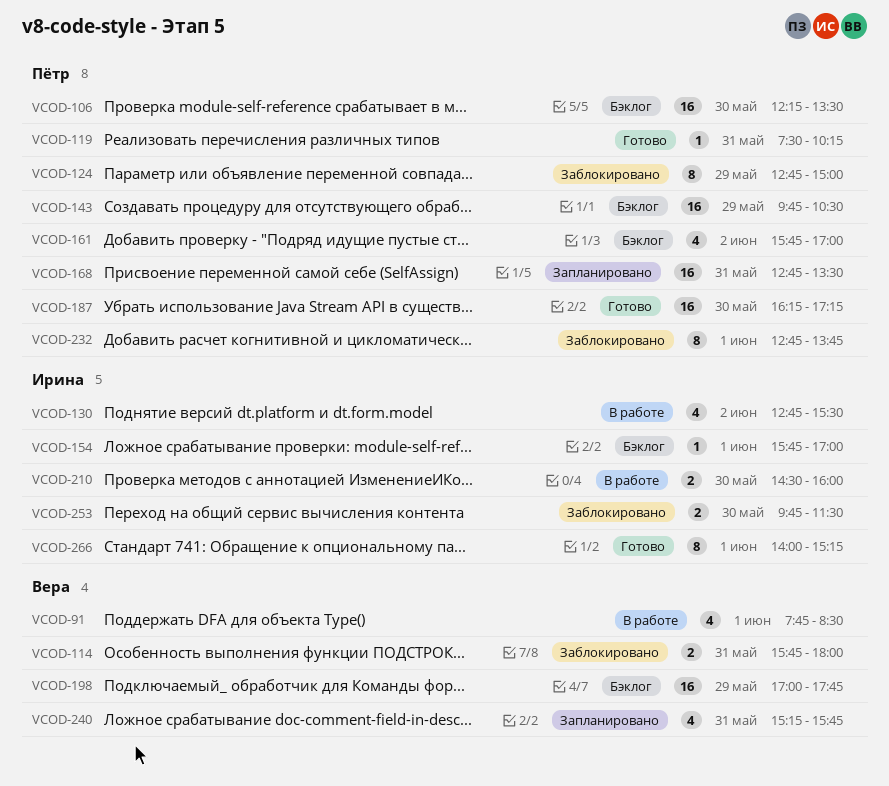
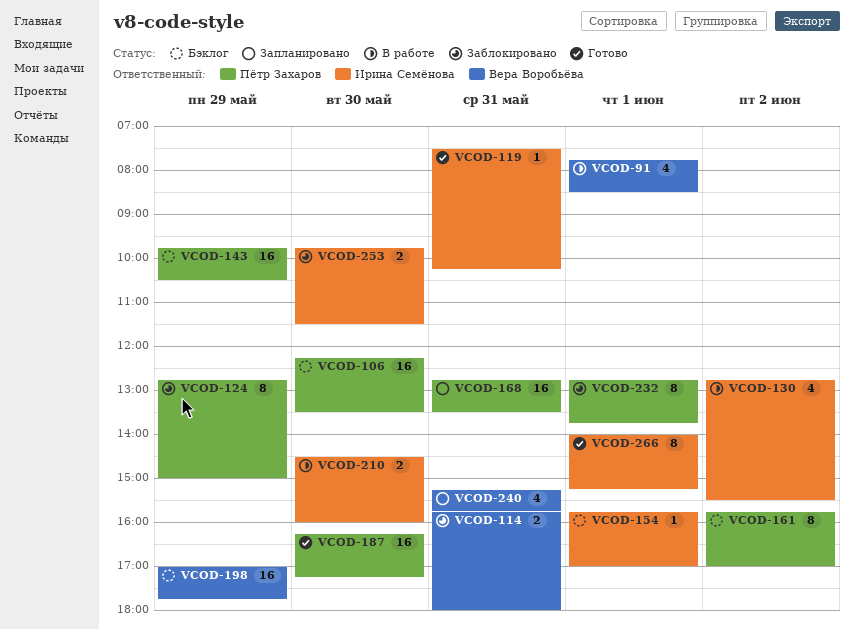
VCOD-119, owner: Пётр Захаров -> Ирина Семёнова
VCOD-161, estimate: 4 -> 8

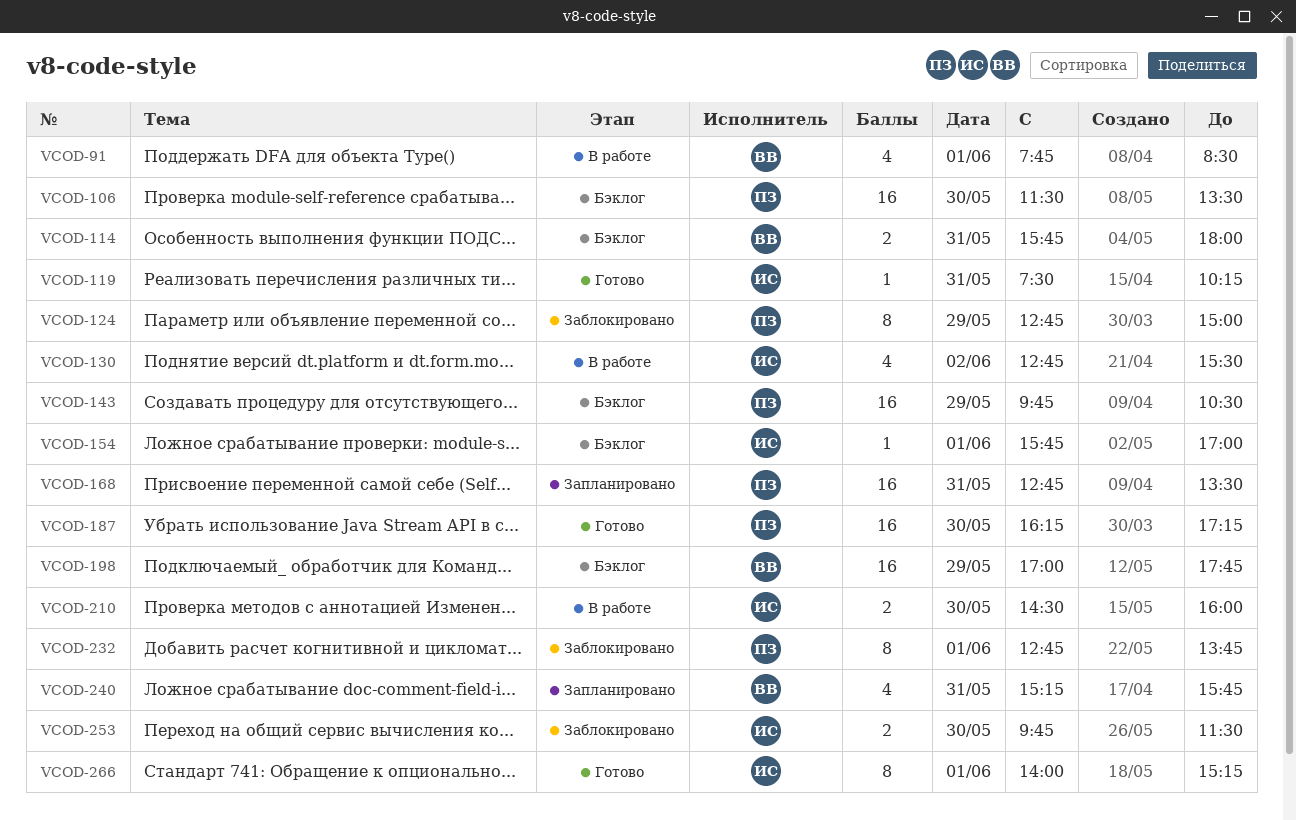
VCOD-106, begins: 12:15 -> 11:30
VCOD-114, status: Заблокировано -> Бэклог
VCOD-161: present -> none

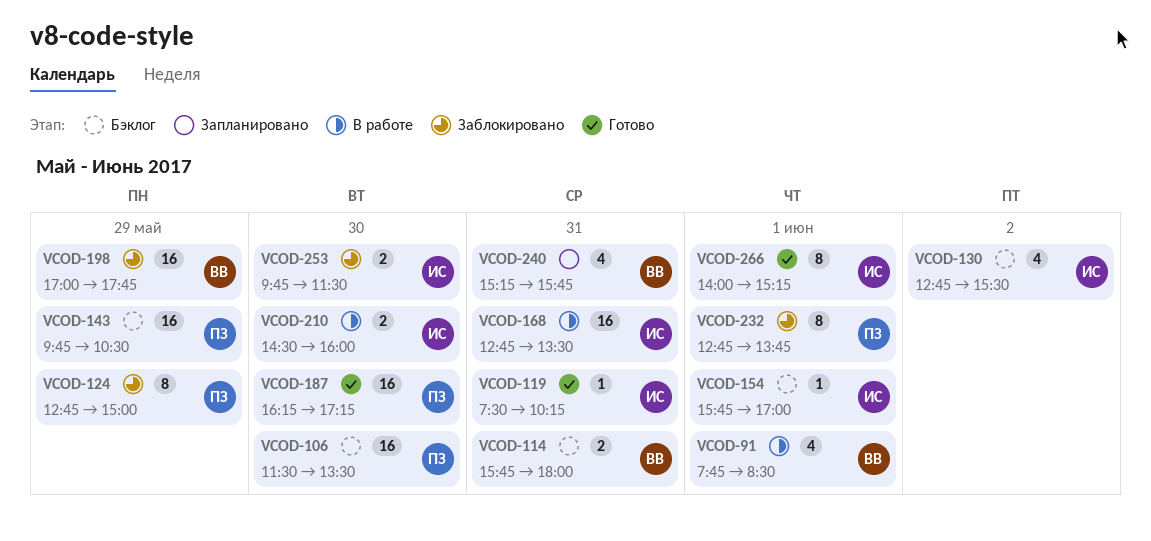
VCOD-130, status: В работе -> Бэклог
VCOD-168, status: Запланировано -> В работе
VCOD-168, owner: ПЗ -> ИС
VCOD-198, status: Бэклог -> Заблокировано

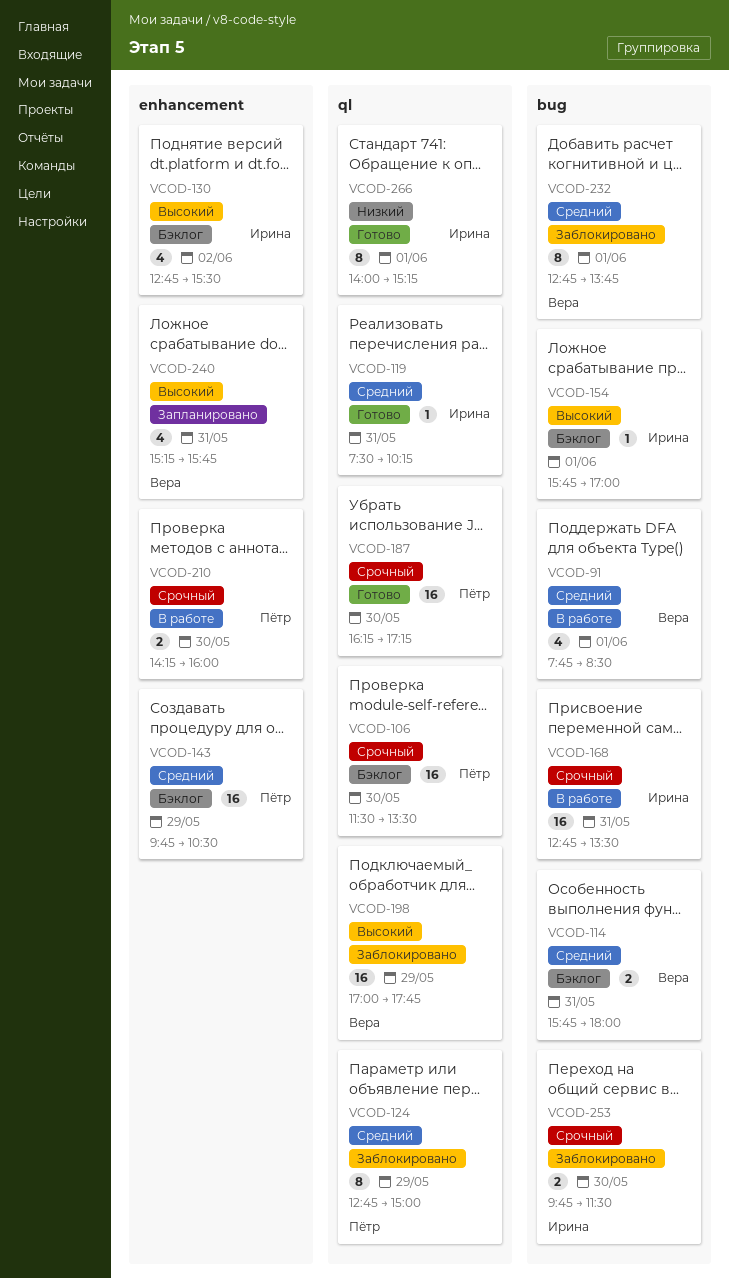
VCOD-210, owner: Ирина -> Пётр
VCOD-210, begins: 14:30 -> 14:15
VCOD-232, owner: Пётр -> Вера

